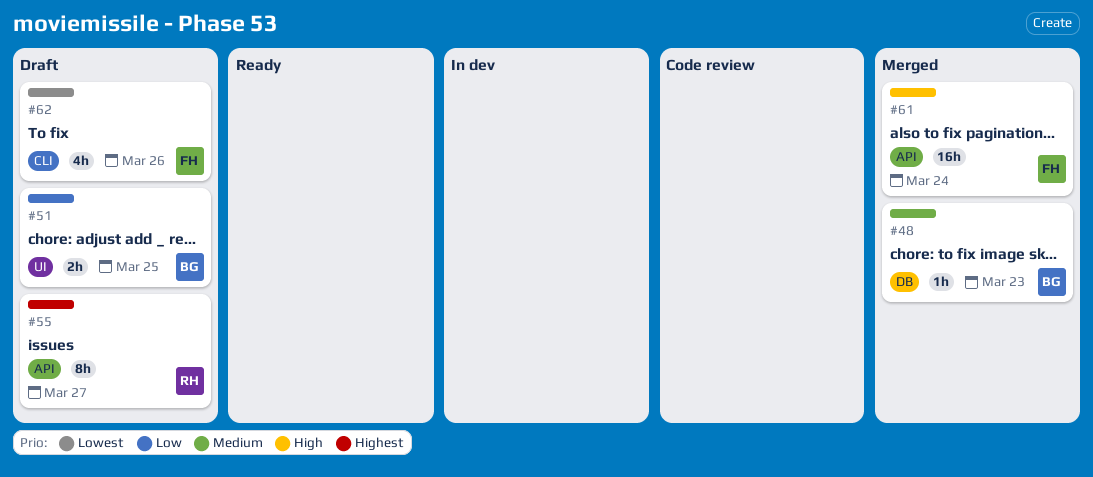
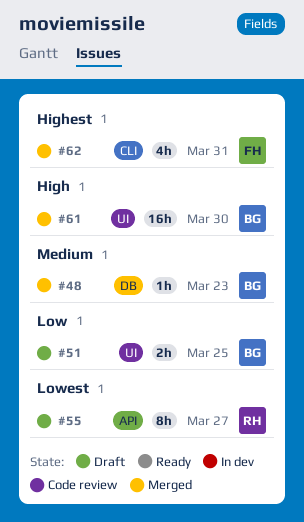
#55, priority: Highest -> Lowest
#61, owner: FH -> BG
#61, label: API -> UI
#61, due: Mar 24 -> Mar 30
#62, status: Draft -> Merged
#62, priority: Lowest -> Highest
#62, due: Mar 26 -> Mar 31

